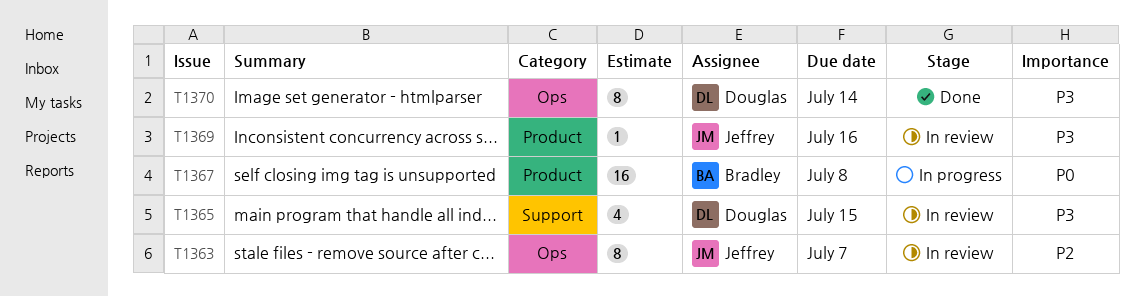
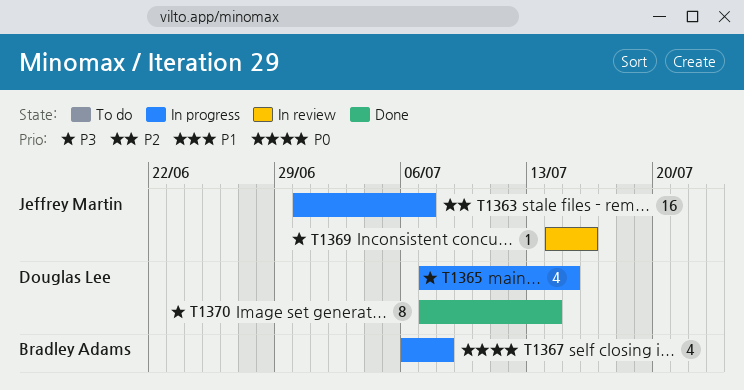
T1363, status: In review -> In progress
T1363, estimate: 8 -> 16
T1365, status: In review -> In progress
T1367, estimate: 16 -> 4

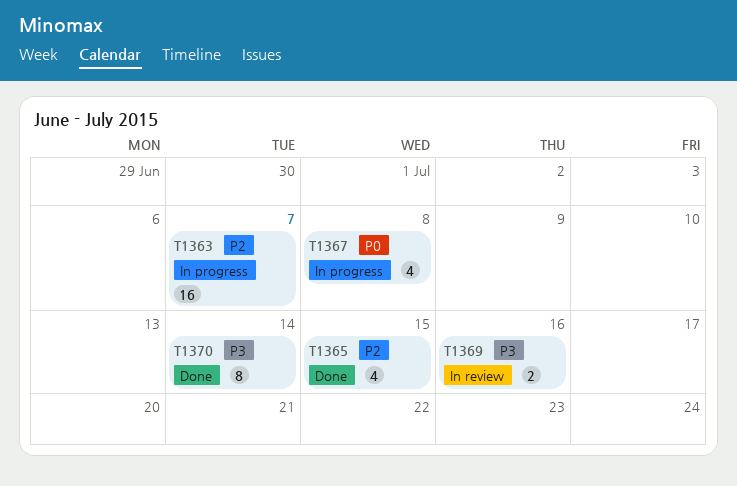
T1365, status: In progress -> Done
T1365, priority: P3 -> P2
T1369, estimate: 1 -> 2

